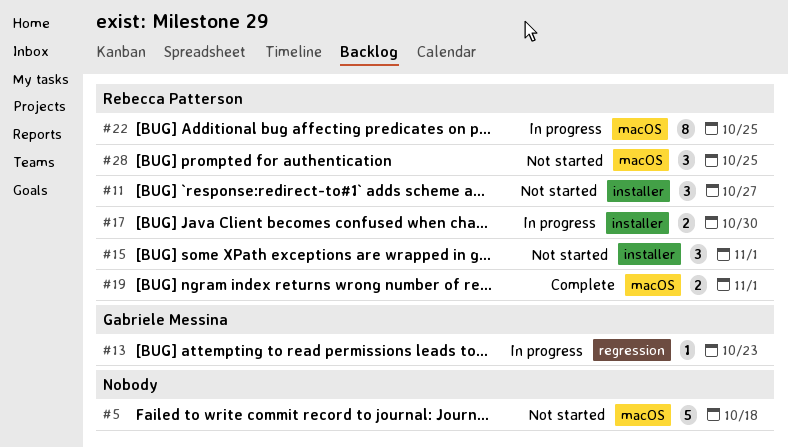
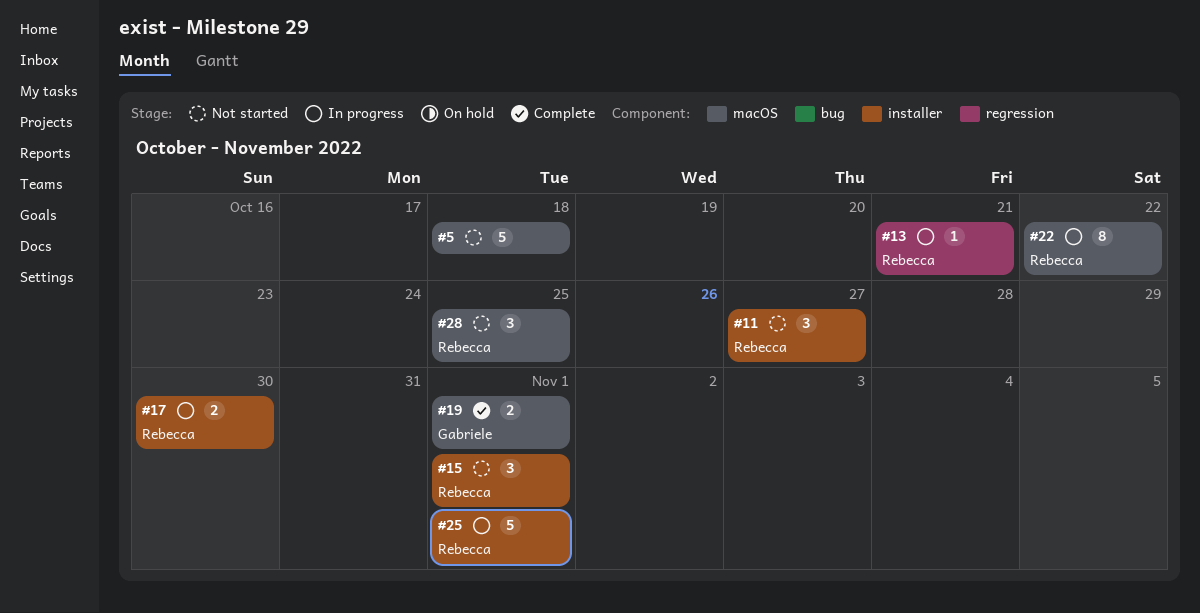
#13, owner: Gabriele Messina -> Rebecca Patterson
#13, due: Oct 23 -> Oct 21
#19, owner: Rebecca Patterson -> Gabriele Messina
#22, due: Oct 25 -> Oct 22
#25: none -> present

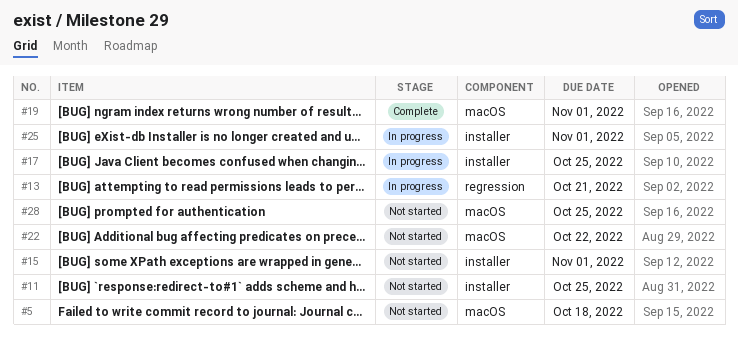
#11, due: Oct 27 -> Oct 25
#17, due: Oct 30 -> Oct 25
#22, status: In progress -> Not started

